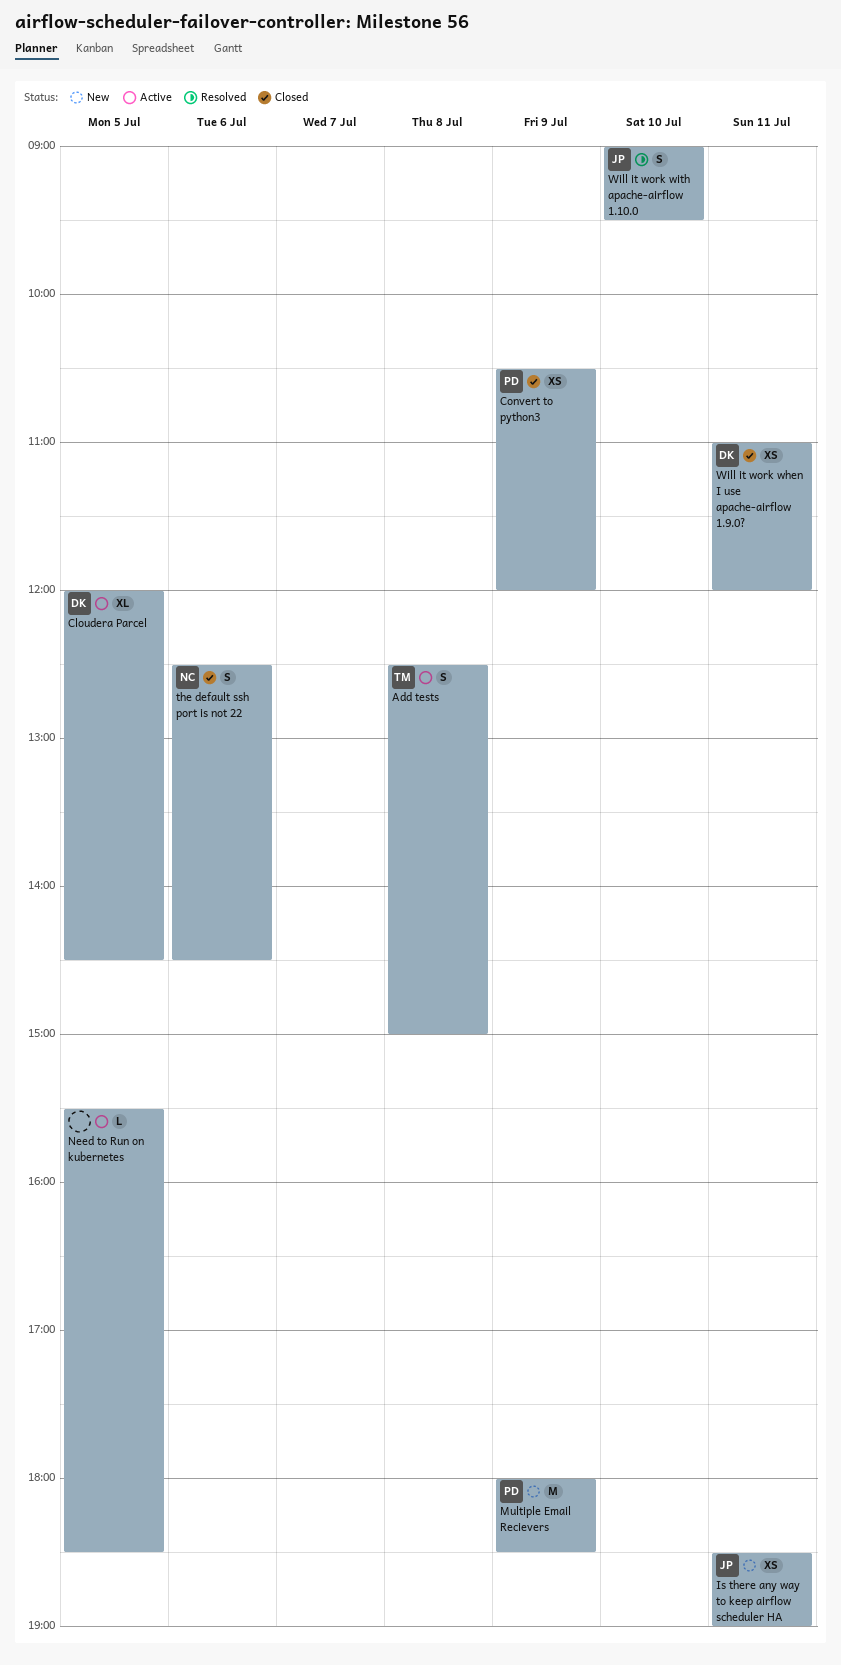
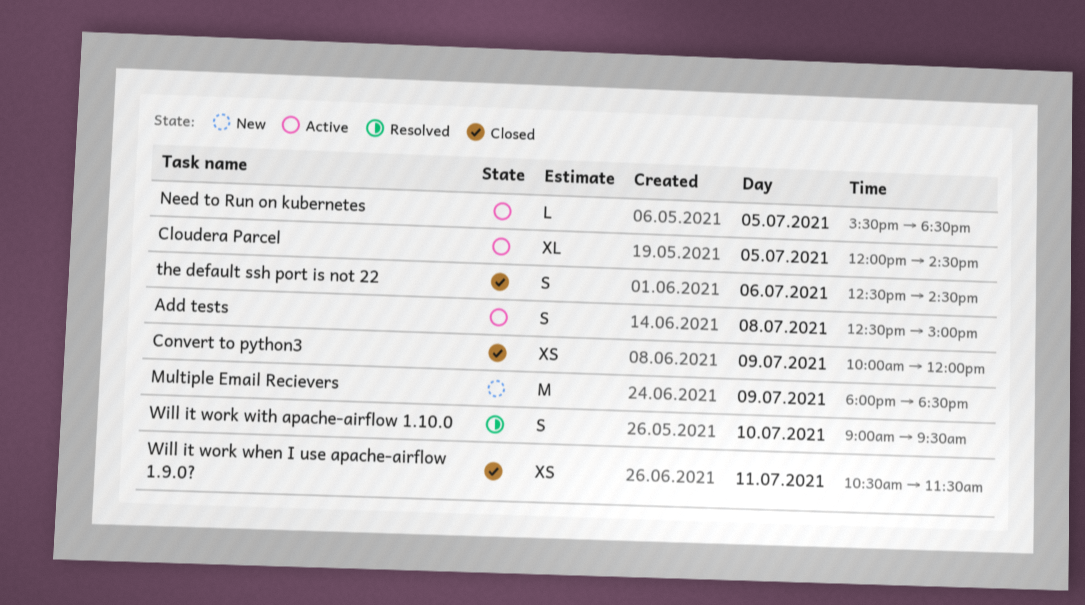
Convert to python3, begins: 10:30 -> 10:00
Is there any way to keep airflow scheduler HA: present -> none
Will it work when I use apache-airflow 1.9.0?, begins: 11:00 -> 10:30
Will it work when I use apache-airflow 1.9.0?, ends: 12:00 -> 11:30

